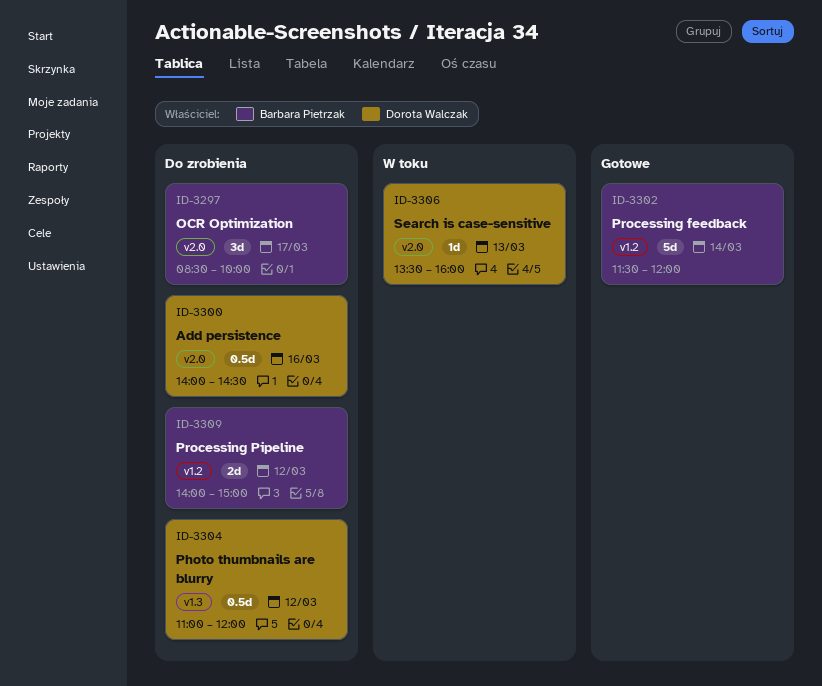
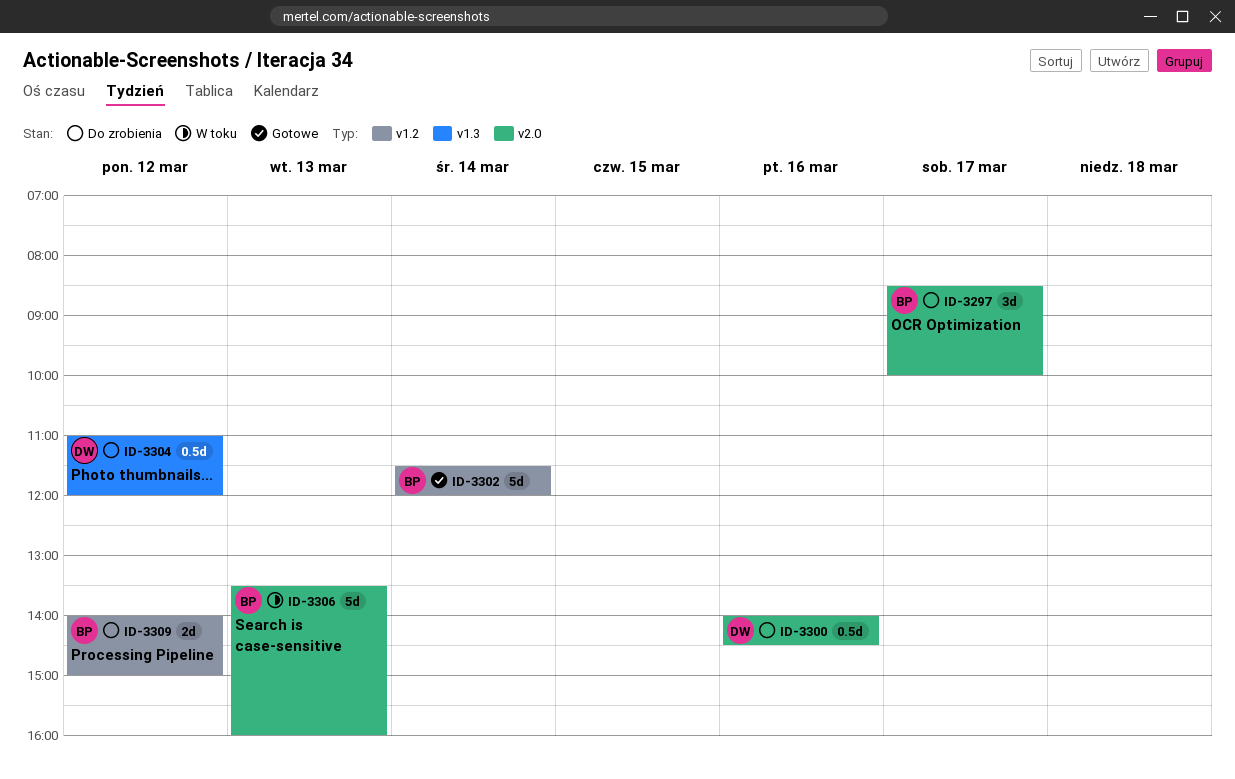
ID-3306, owner: Dorota Walczak -> Barbara Pietrzak
ID-3306, estimate: 1d -> 5d

